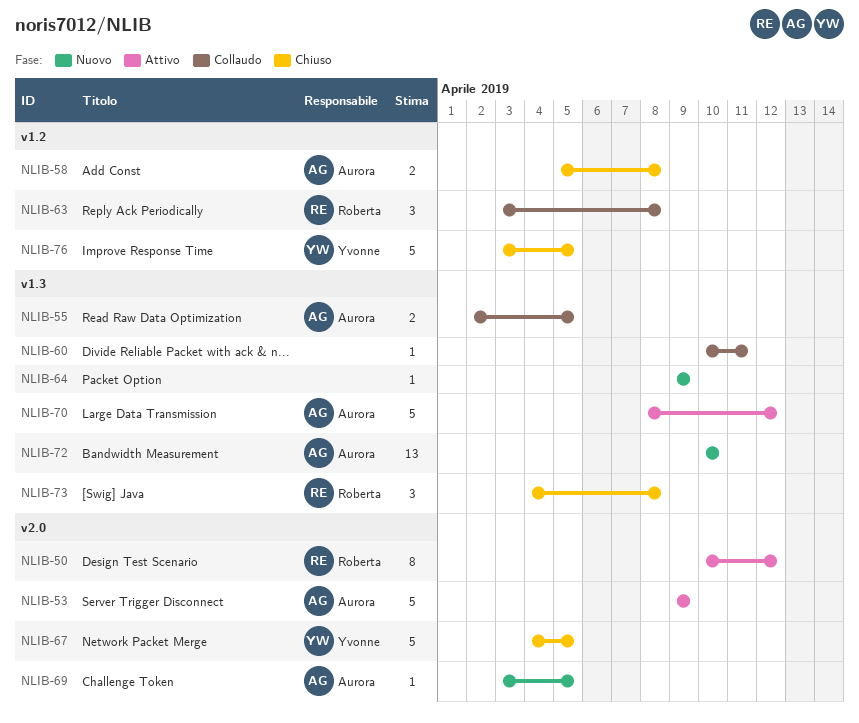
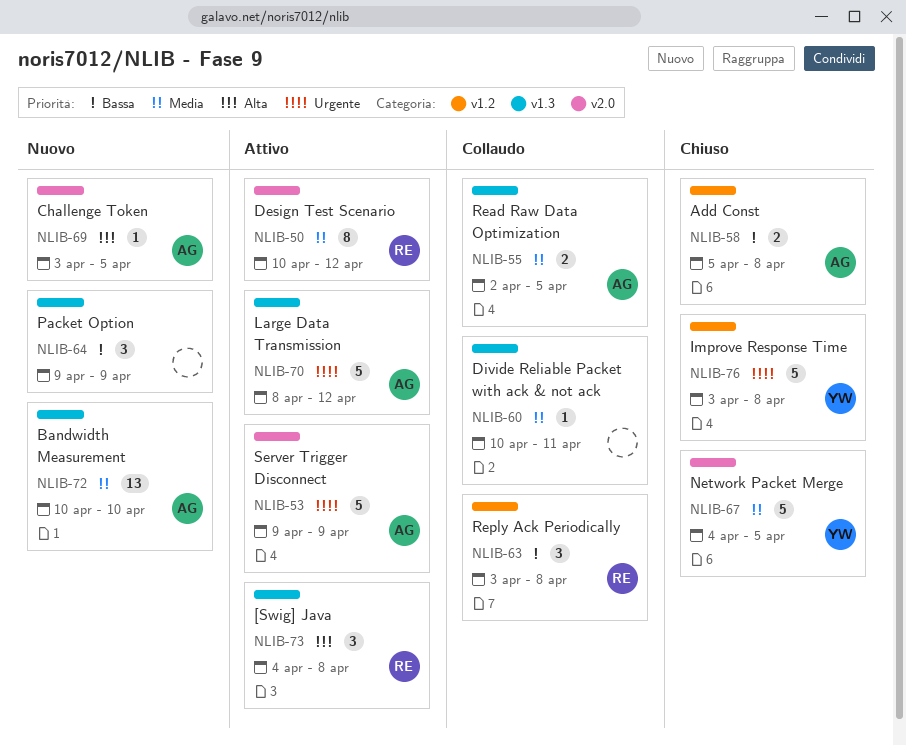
NLIB-64, estimate: 1 -> 3
NLIB-73, status: Chiuso -> Attivo
NLIB-76, due: Apr 5 -> Apr 8

